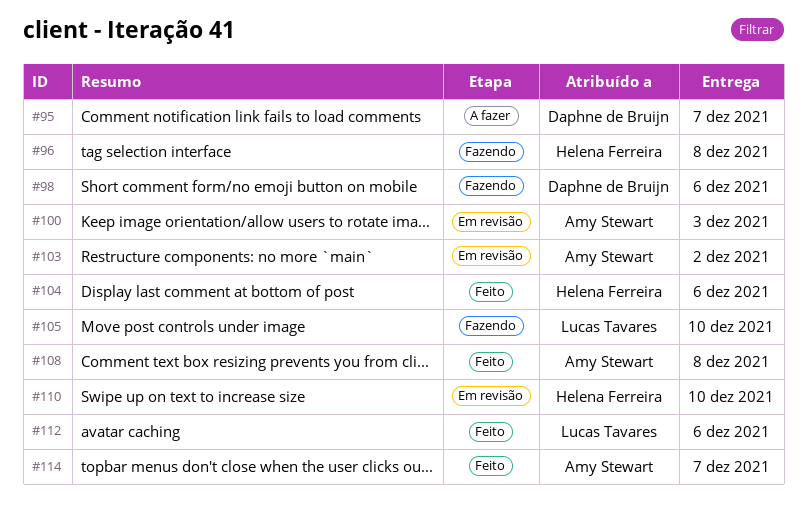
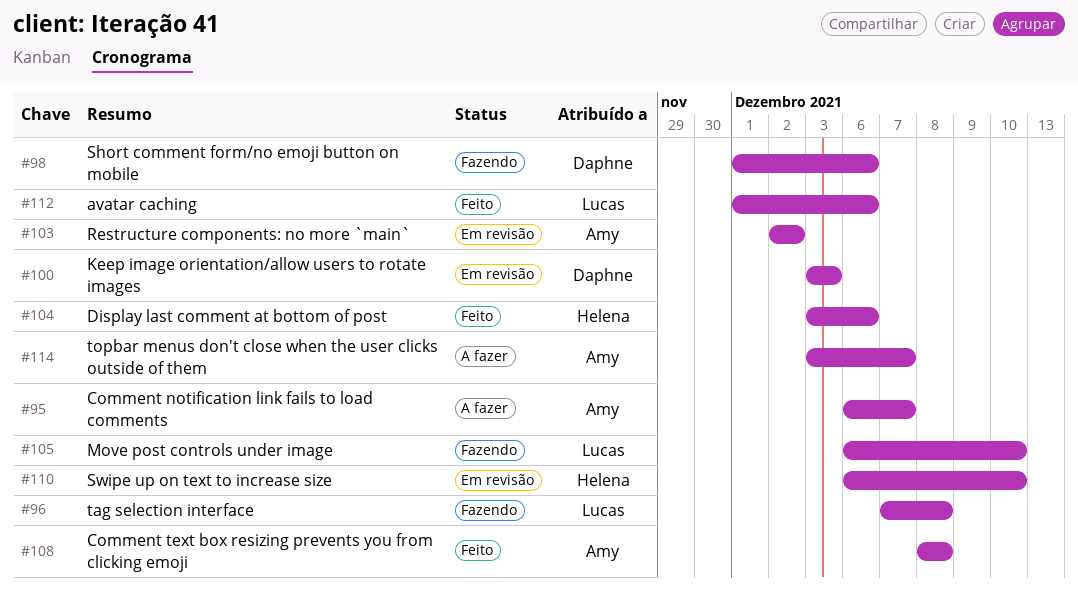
#95, owner: Daphne de Bruijn -> Amy Stewart
#96, owner: Helena Ferreira -> Lucas Tavares
#100, owner: Amy Stewart -> Daphne de Bruijn
#114, status: Feito -> A fazer

